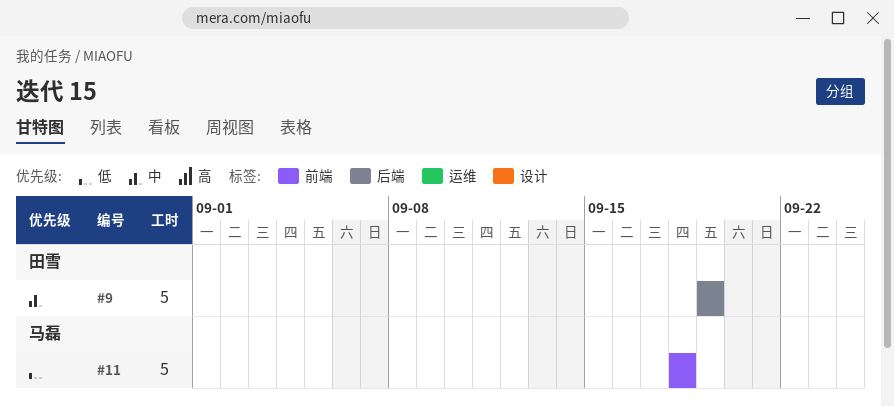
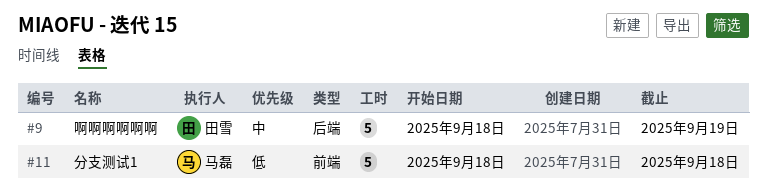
#9, start: Sep 19 -> Sep 18

